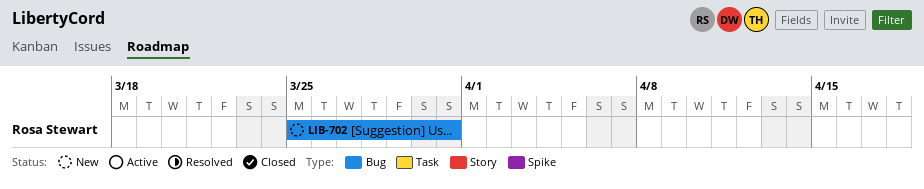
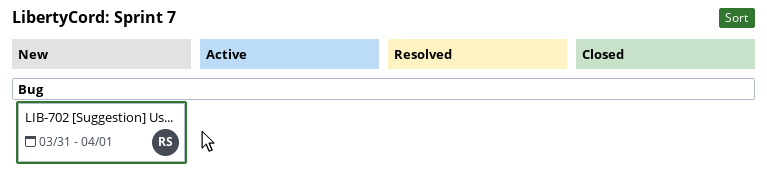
LIB-702, start: Mar 25 -> Mar 31
LIB-702, due: Mar 31 -> Apr 1

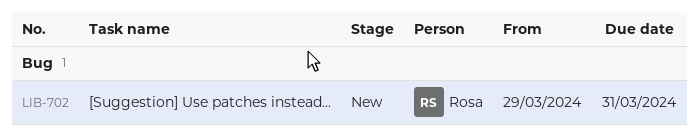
LIB-702, start: Mar 31 -> Mar 29
LIB-702, due: Apr 1 -> Mar 31

